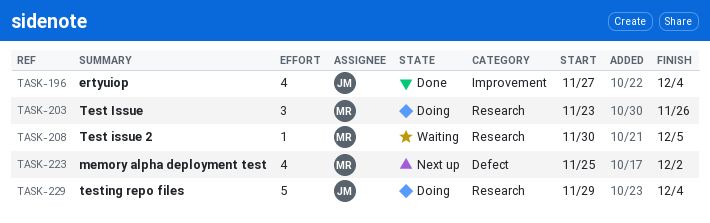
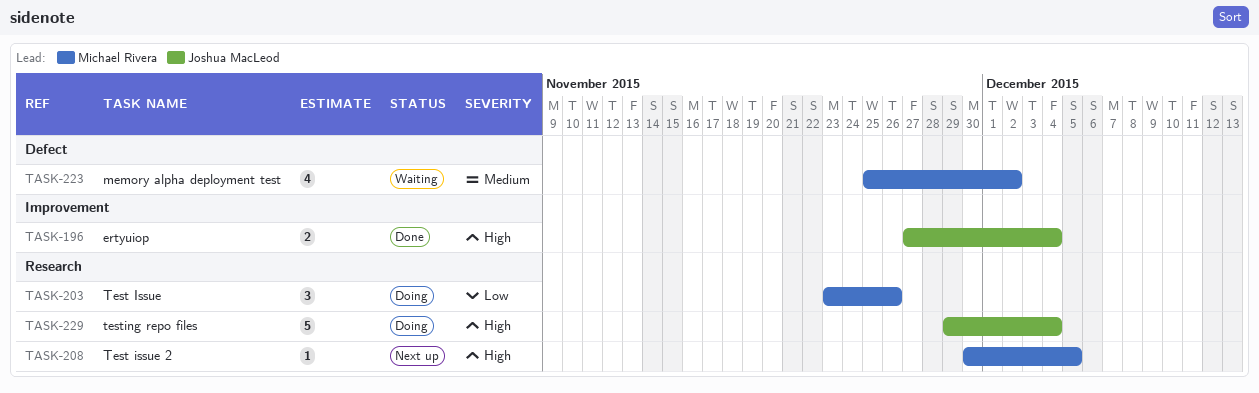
TASK-196, estimate: 4 -> 2
TASK-208, status: Waiting -> Next up
TASK-223, status: Next up -> Waiting

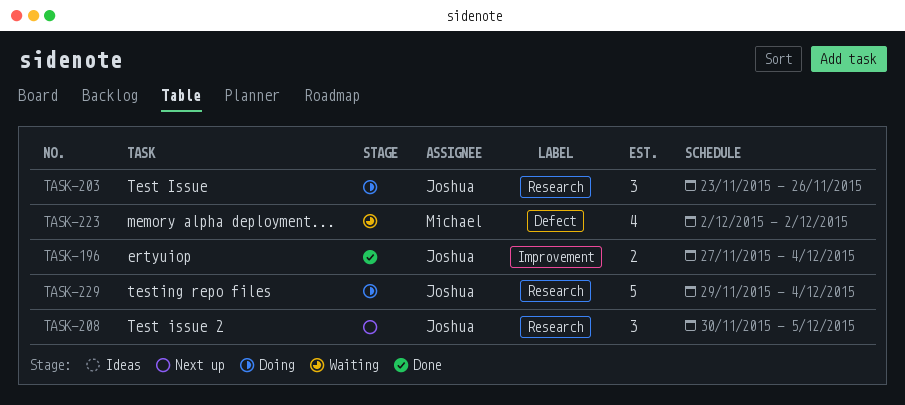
TASK-203, owner: Michael Rivera -> Joshua MacLeod
TASK-208, owner: Michael Rivera -> Joshua MacLeod
TASK-208, estimate: 1 -> 3
TASK-223, start: Nov 25 -> Dec 2

